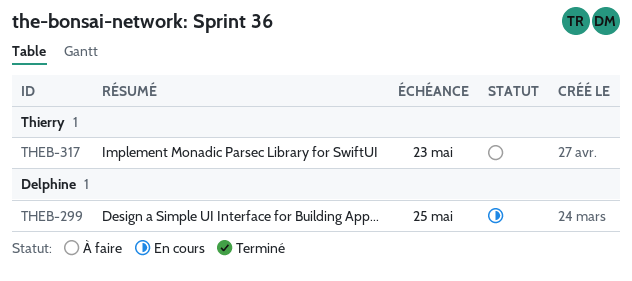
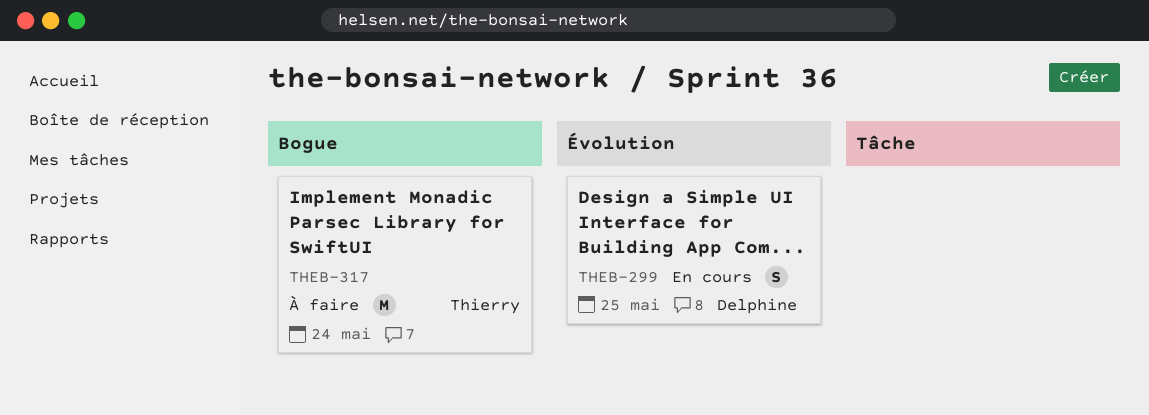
THEB-317, due: May 23 -> May 24

